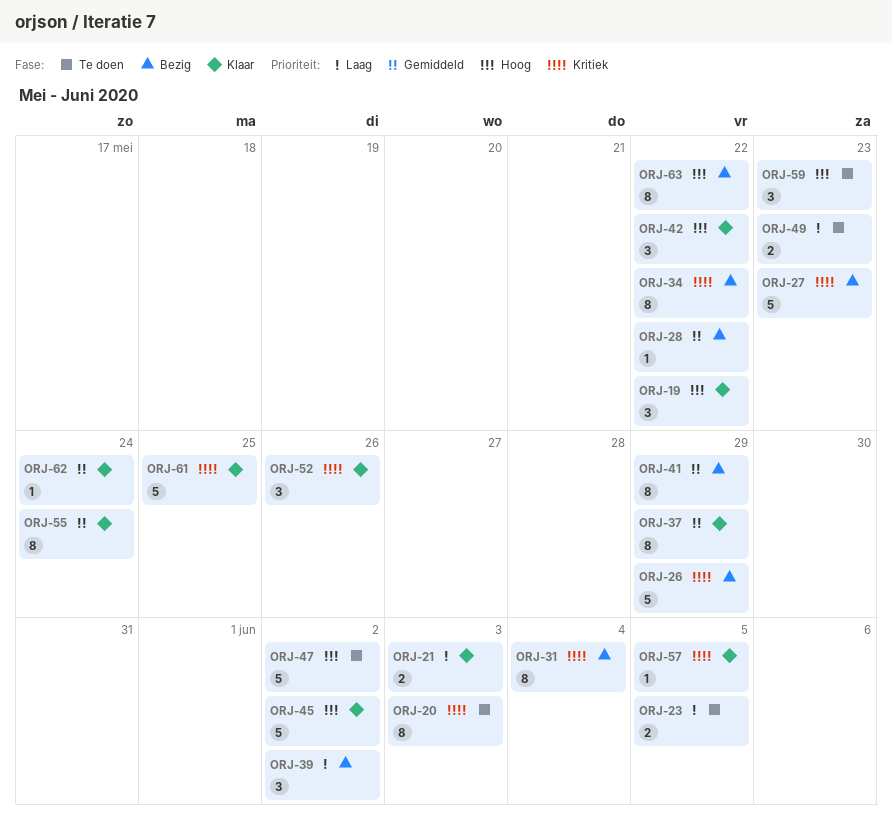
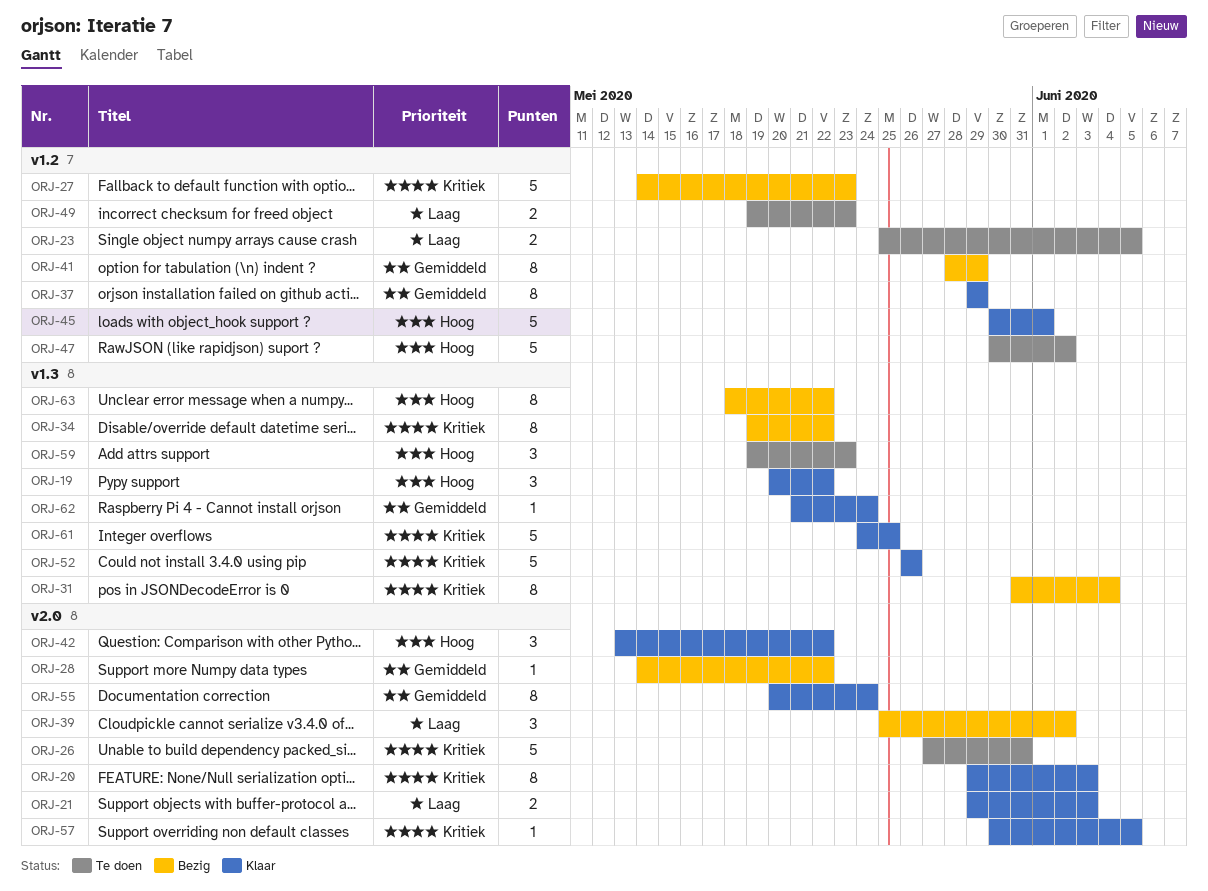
ORJ-20, status: Te doen -> Klaar
ORJ-26, status: Bezig -> Te doen
ORJ-26, due: May 29 -> May 31
ORJ-45, due: Jun 2 -> Jun 1
ORJ-52, estimate: 3 -> 5

